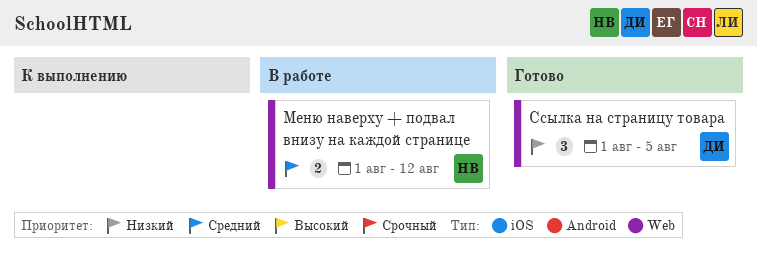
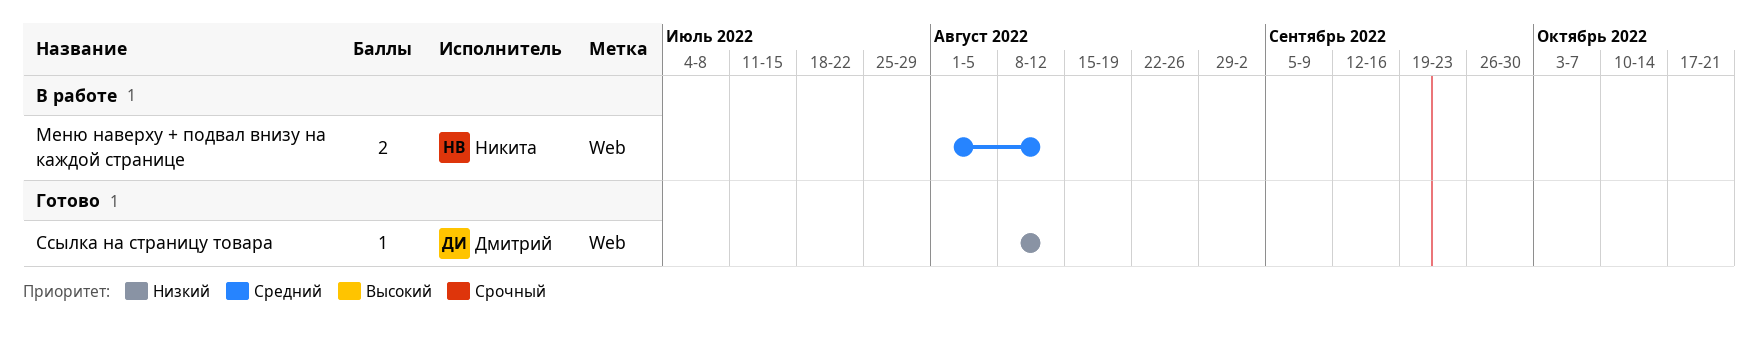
Ссылка на страницу товара, estimate: 3 -> 1
Ссылка на страницу товара, start: Aug 1 -> Aug 8
Ссылка на страницу товара, due: Aug 5 -> Aug 12

